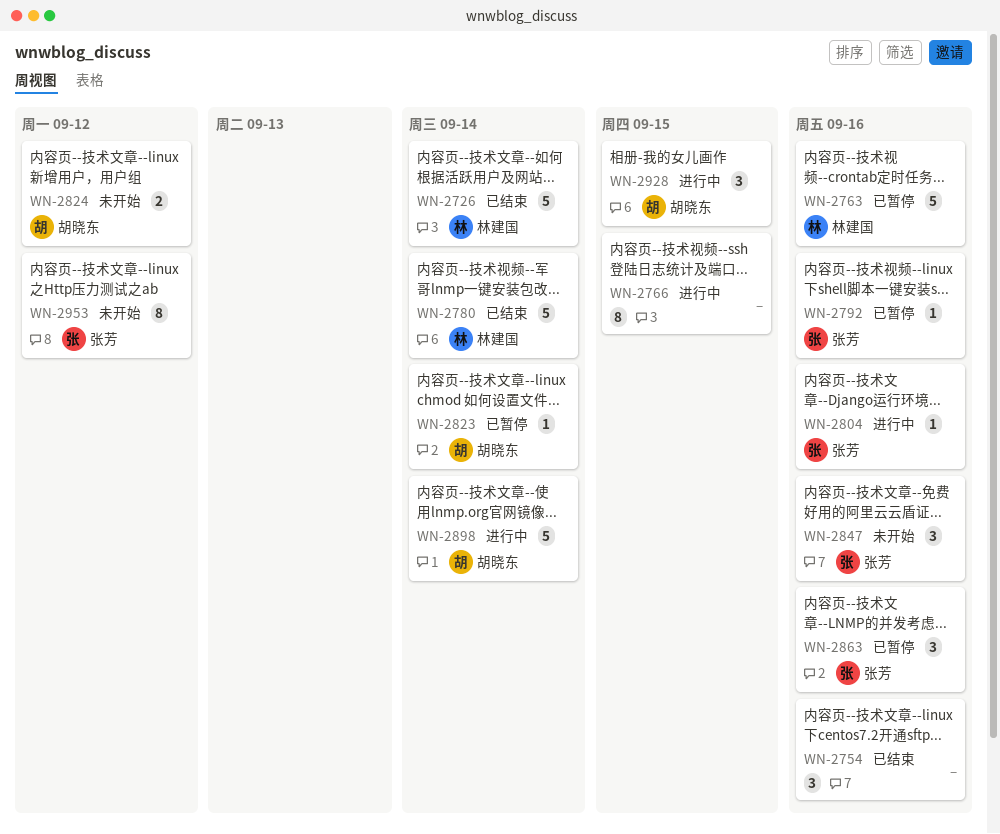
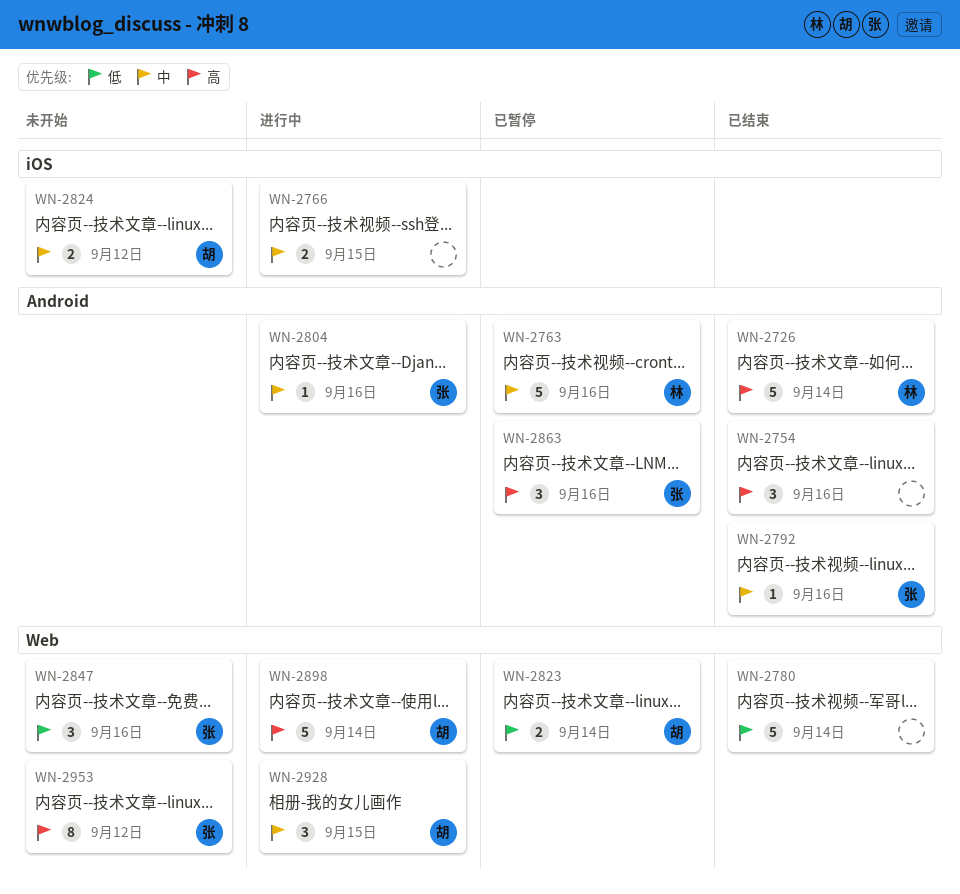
WN-2766, estimate: 8 -> 2
WN-2780, owner: 林建国 -> none
WN-2792, status: 已暂停 -> 已结束
WN-2823, estimate: 1 -> 2

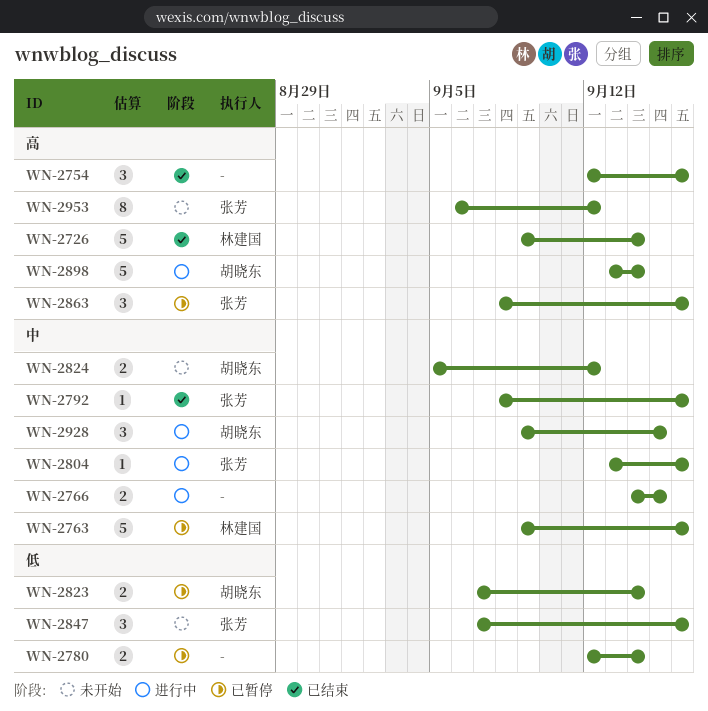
WN-2780, status: 已结束 -> 已暂停
WN-2780, estimate: 5 -> 2

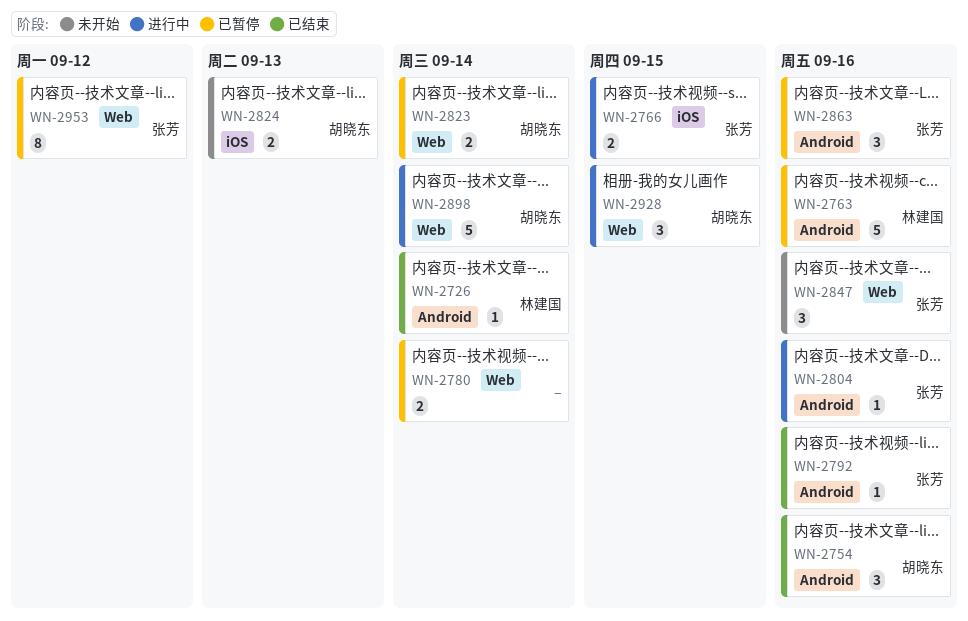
WN-2726, estimate: 5 -> 1
WN-2754, owner: none -> 胡晓东
WN-2766, owner: none -> 张芳
WN-2824, due: Sep 12 -> Sep 13
WN-2953, status: 未开始 -> 已暂停

